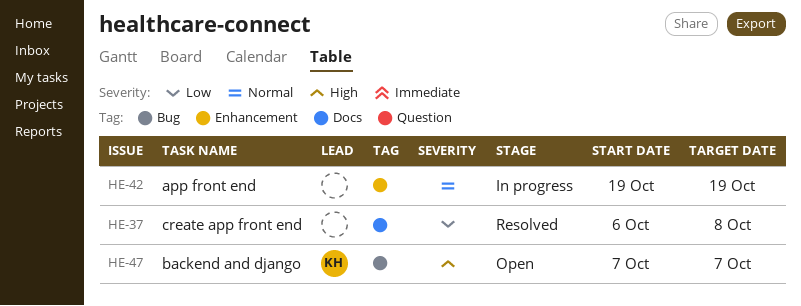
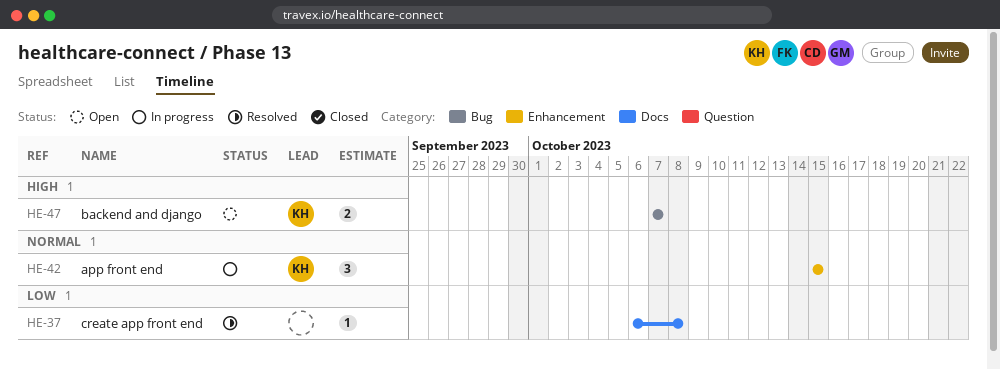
HE-42, owner: none -> KH
HE-42, start: Oct 19 -> Oct 15
HE-42, due: Oct 19 -> Oct 15

